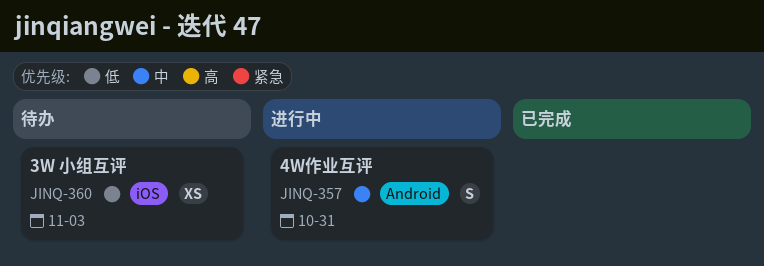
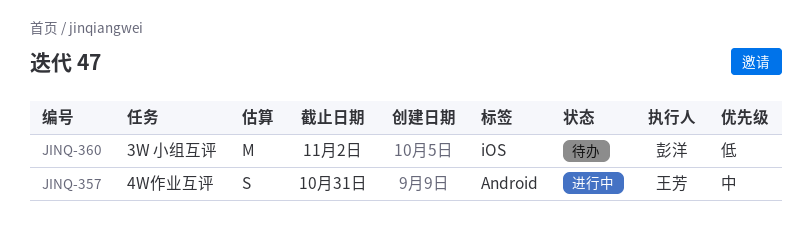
JINQ-360, estimate: XS -> M
JINQ-360, due: Nov 3 -> Nov 2

